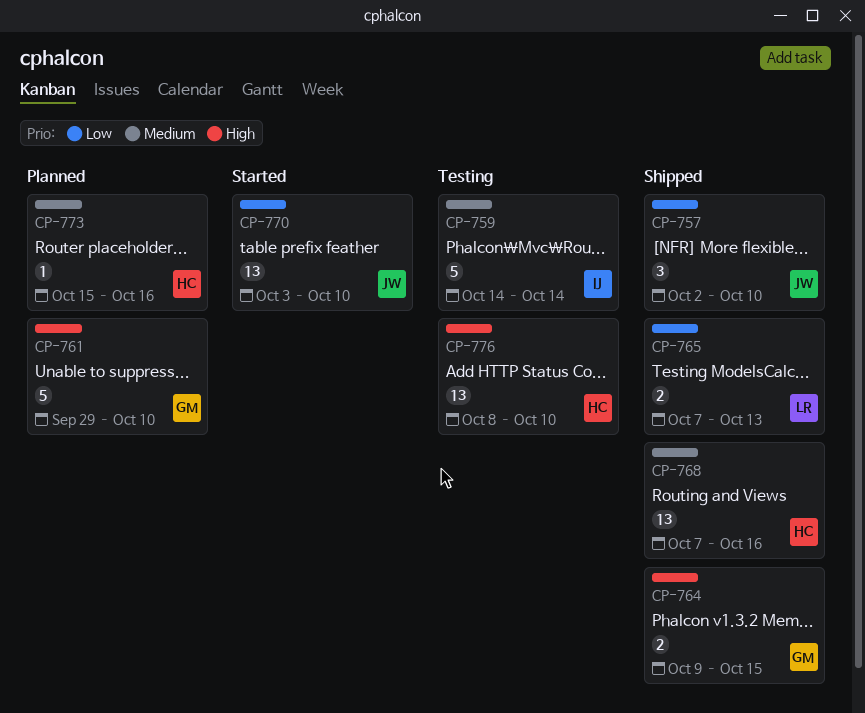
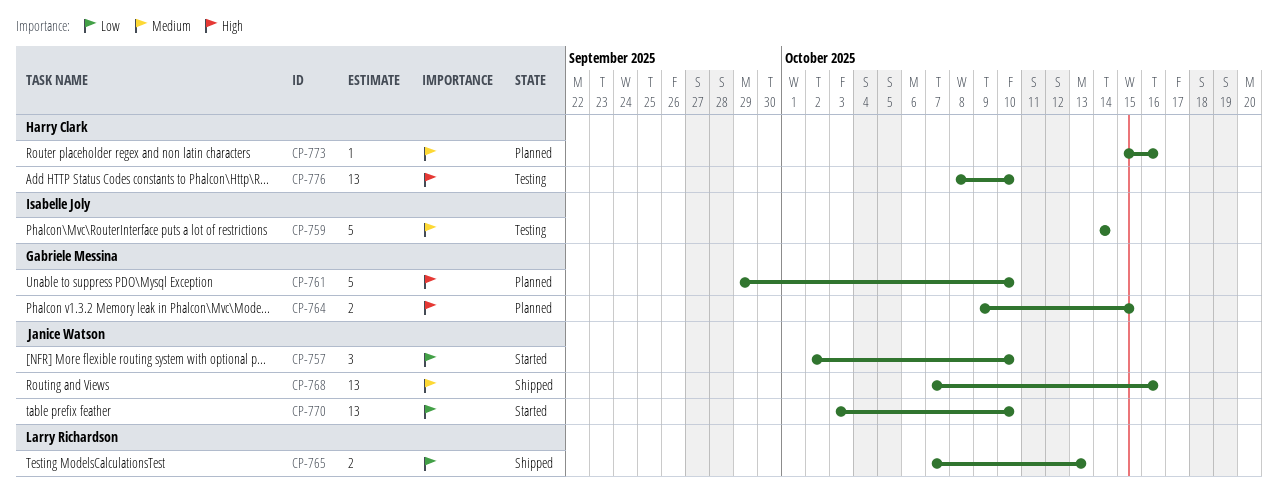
CP-757, status: Shipped -> Started
CP-764, status: Shipped -> Planned
CP-768, owner: Harry Clark -> Janice Watson

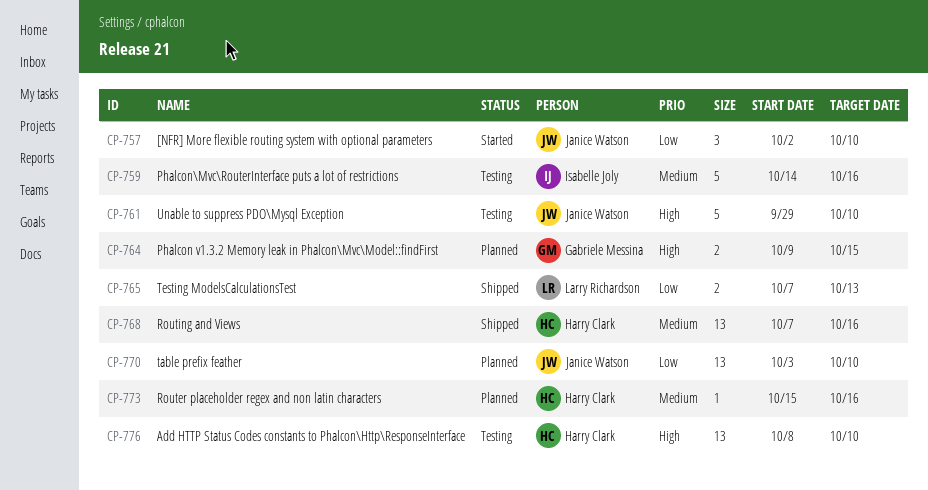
CP-759, due: Oct 14 -> Oct 16
CP-761, status: Planned -> Testing
CP-761, owner: Gabriele Messina -> Janice Watson
CP-768, owner: Janice Watson -> Harry Clark
CP-770, status: Started -> Planned

